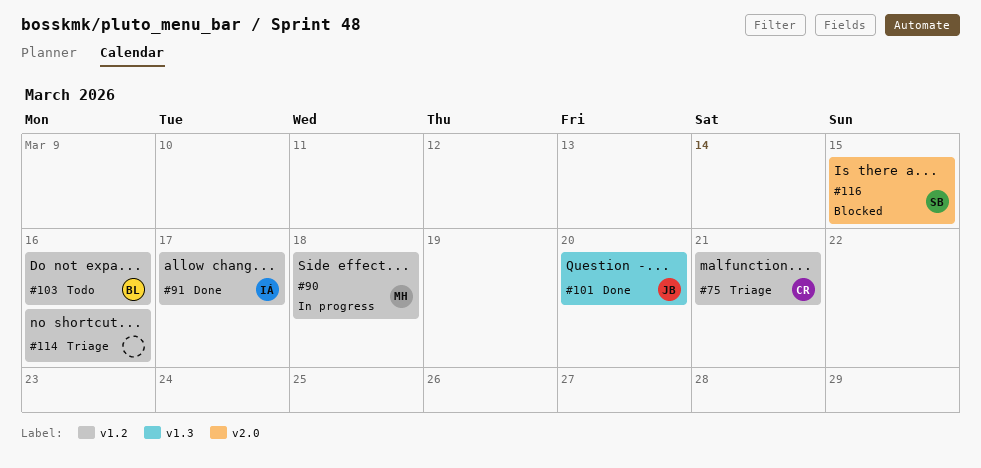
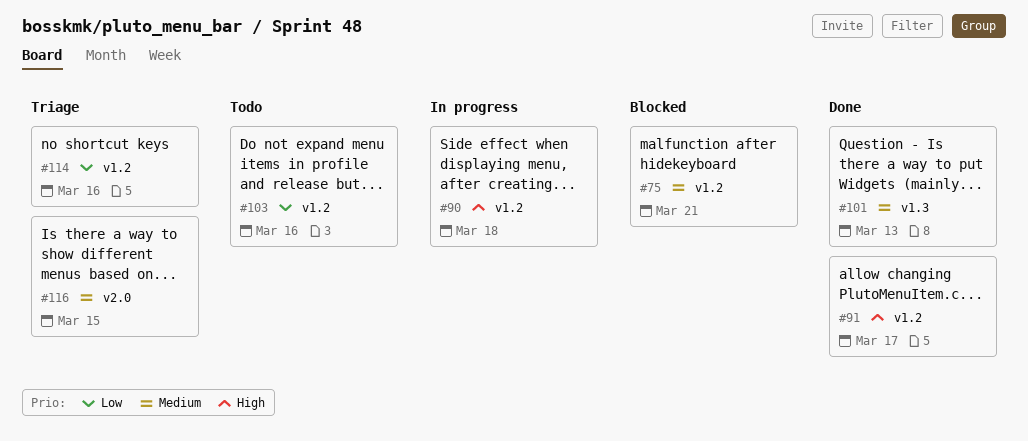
#75, status: Triage -> Blocked
#101, due: Mar 20 -> Mar 13
#116, status: Blocked -> Triage

